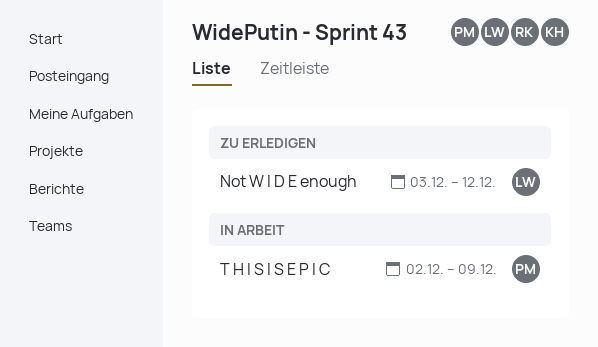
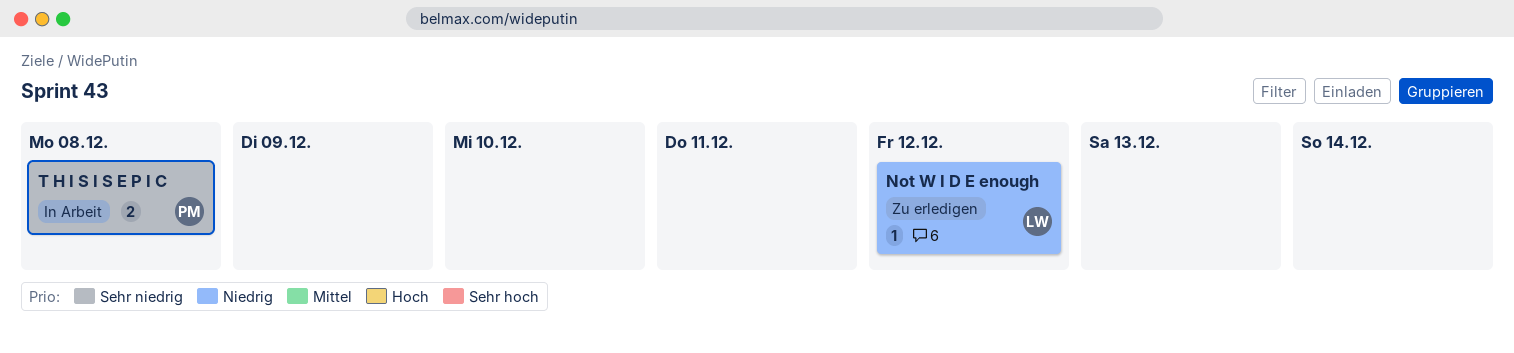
T H I S I S E P I C, due: Dec 9 -> Dec 8

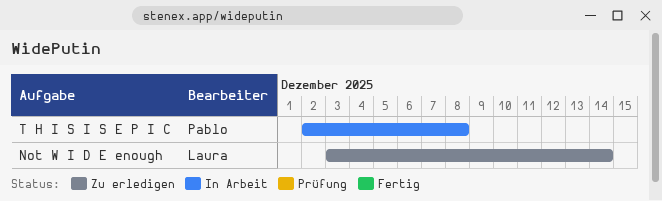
Not W I D E enough, due: Dec 12 -> Dec 14

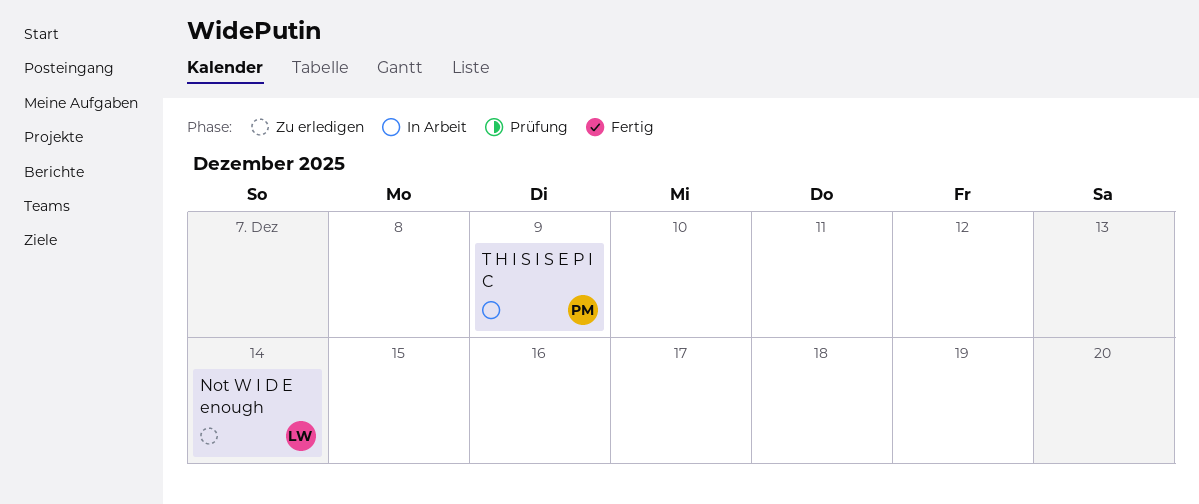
T H I S I S E P I C, due: Dec 8 -> Dec 9

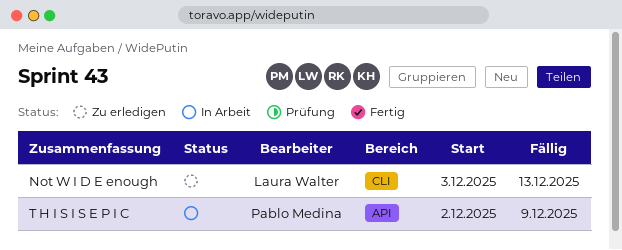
Not W I D E enough, due: Dec 14 -> Dec 13

